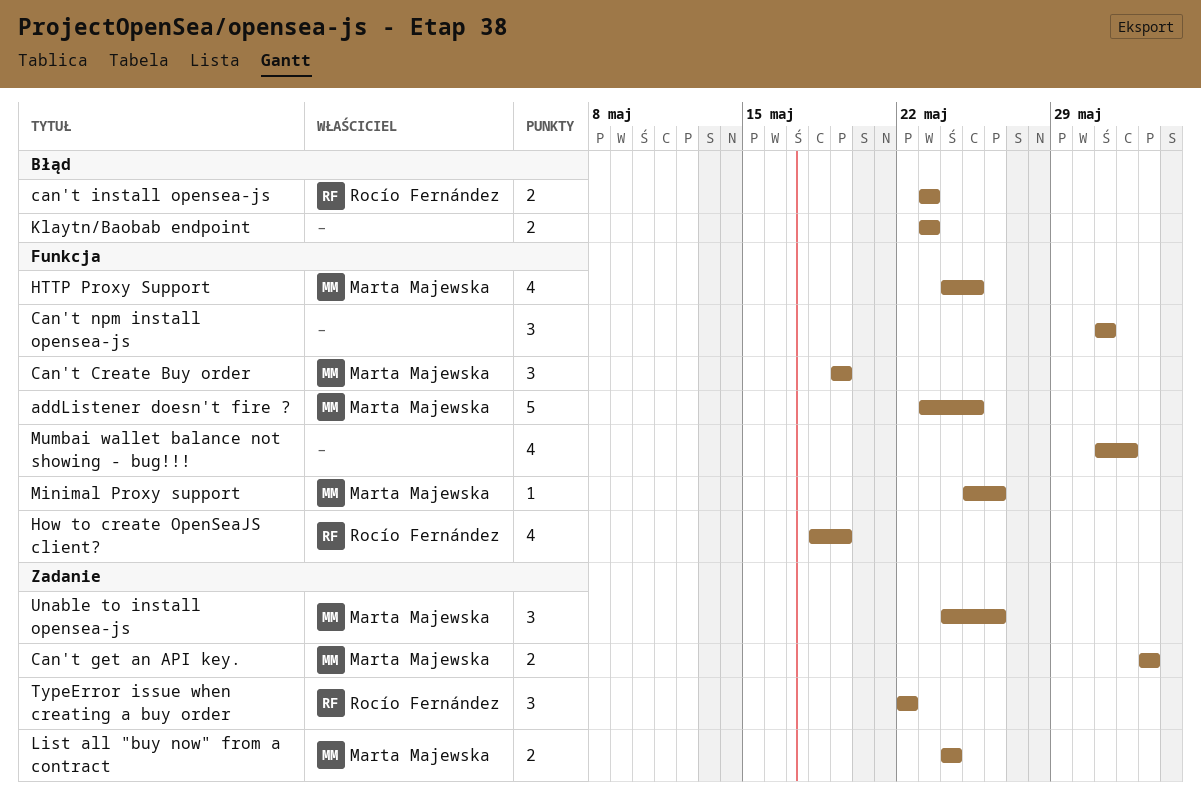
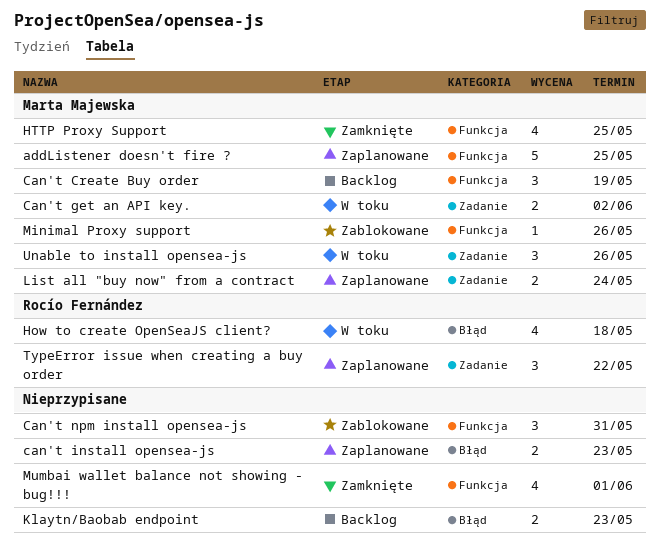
can't install opensea-js, owner: Rocío Fernández -> none
How to create OpenSeaJS client?, label: Funkcja -> Błąd
How to create OpenSeaJS client?, due: May 19 -> May 18

